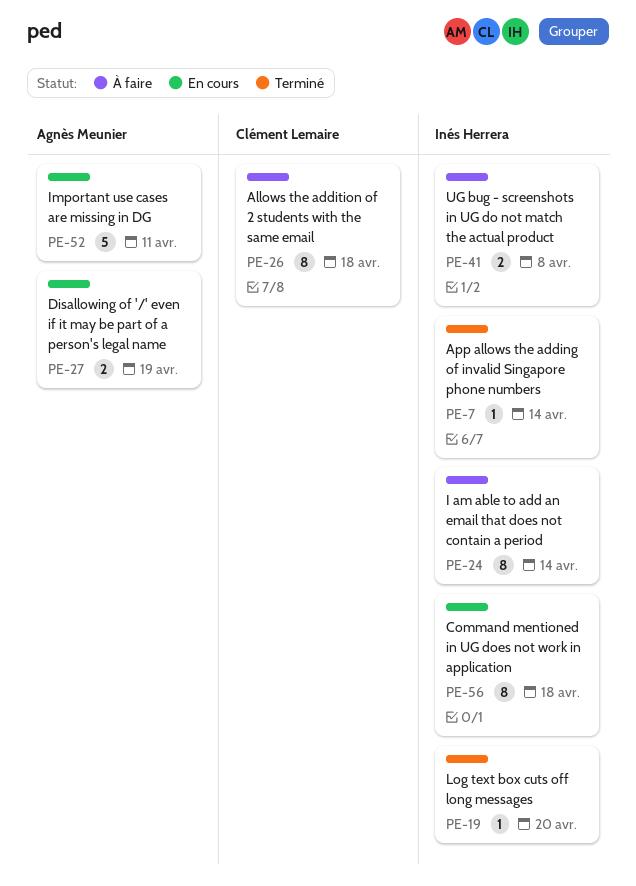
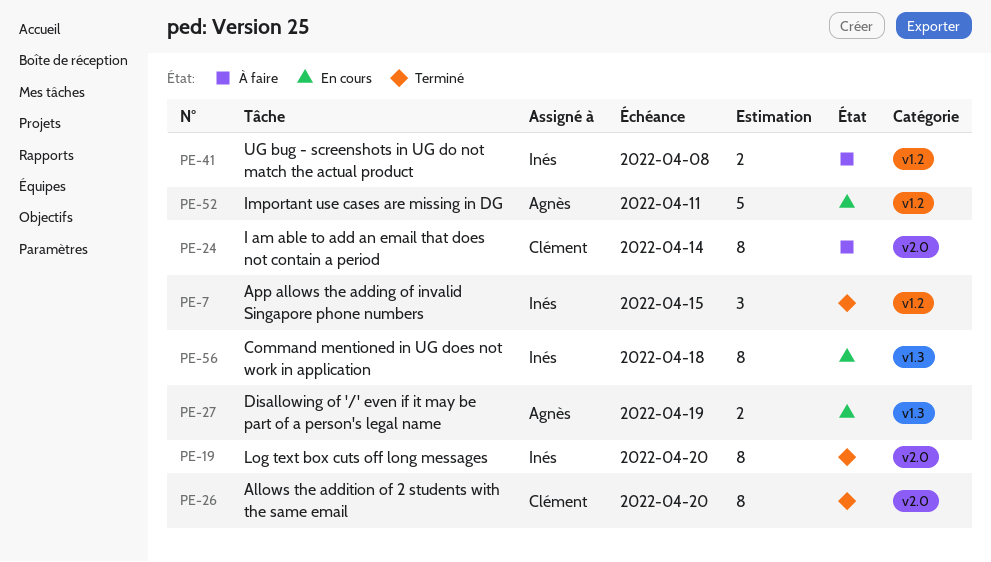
PE-7, estimate: 1 -> 3
PE-7, due: Apr 14 -> Apr 15
PE-19, estimate: 1 -> 8
PE-24, owner: Inés Herrera -> Clément Lemaire
PE-26, status: À faire -> Terminé
PE-26, due: Apr 18 -> Apr 20

